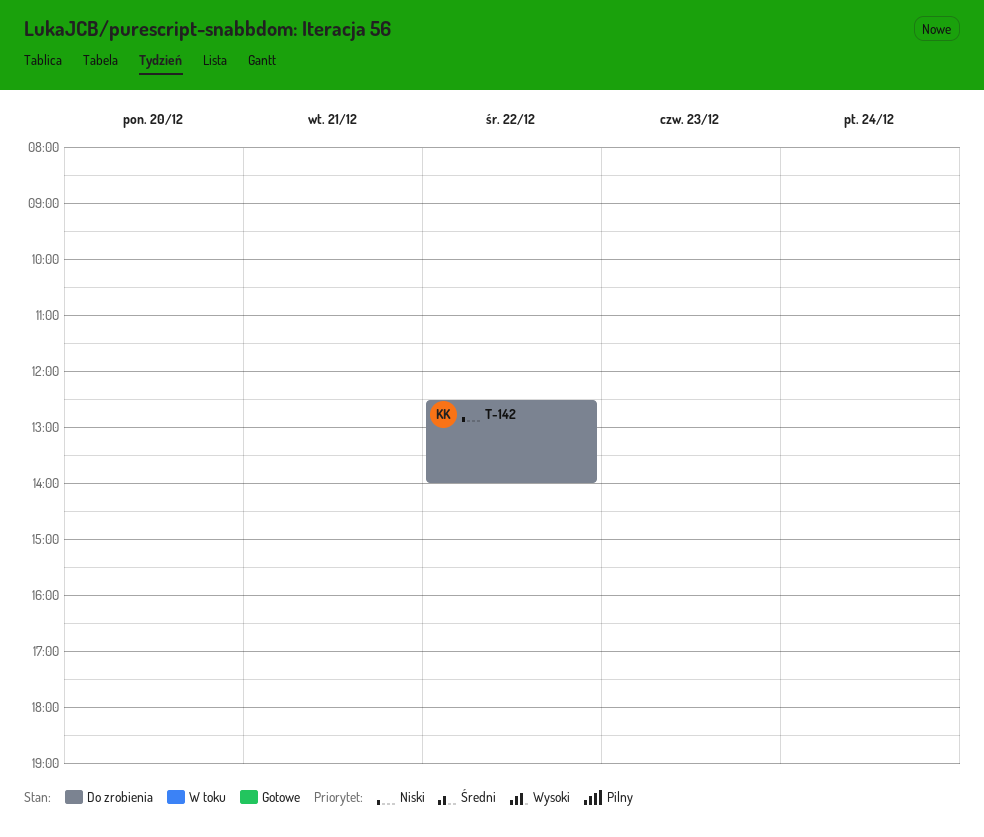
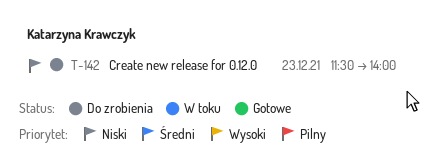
T-142, day: Dec 22 -> Dec 23
T-142, begins: 12:30 -> 11:30

